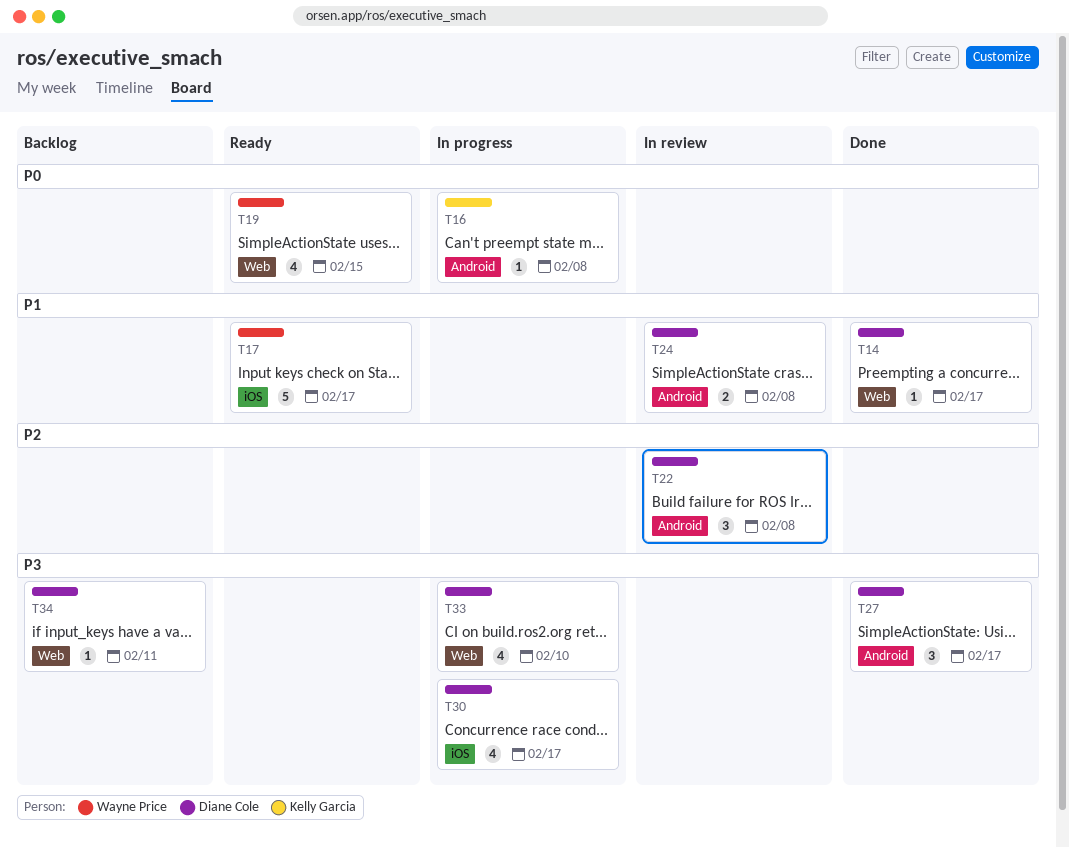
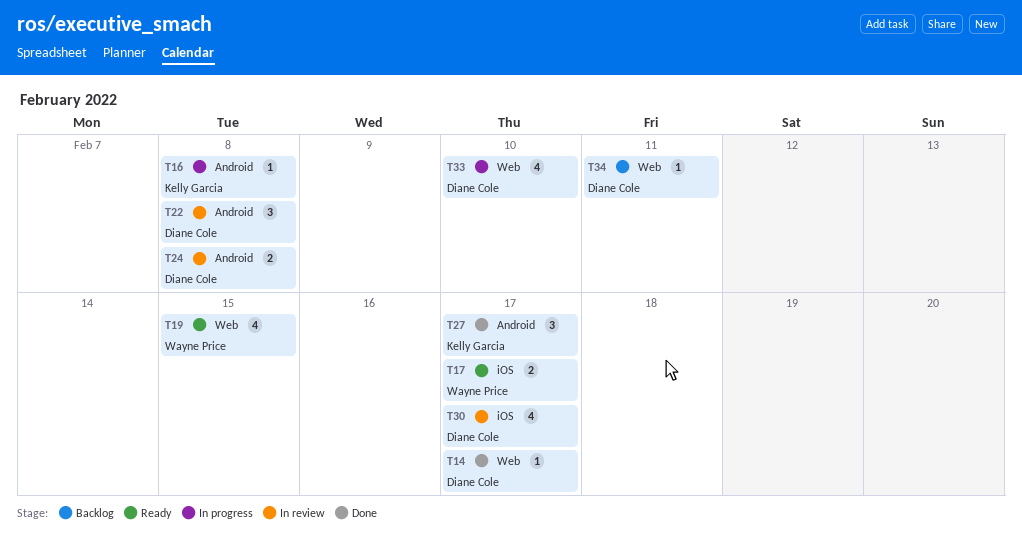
T17, estimate: 5 -> 2
T27, owner: Diane Cole -> Kelly Garcia
T30, status: In progress -> In review

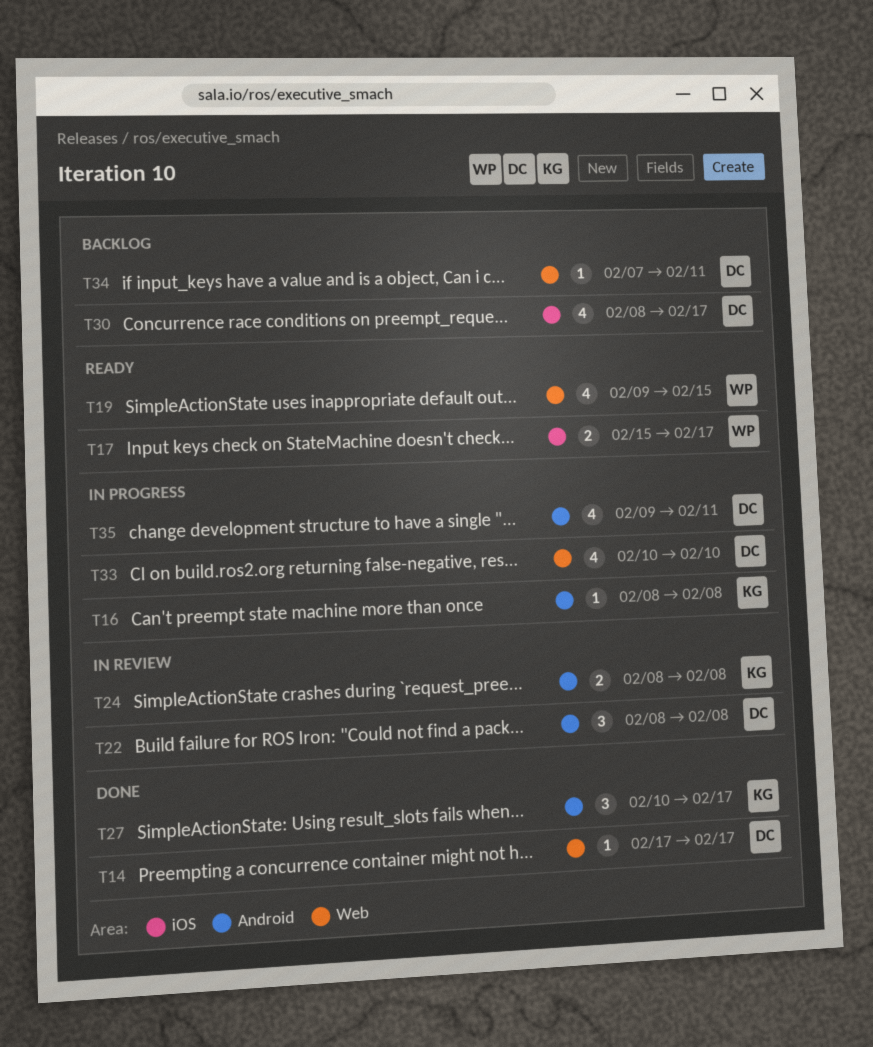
T24, owner: Diane Cole -> Kelly Garcia
T30, status: In review -> Backlog
T35: none -> present

